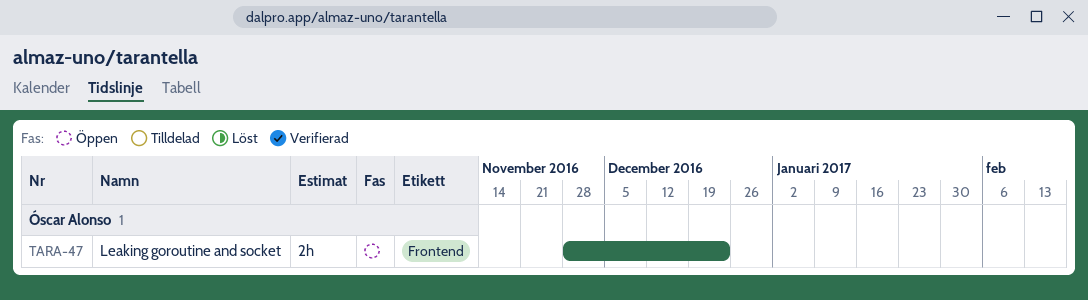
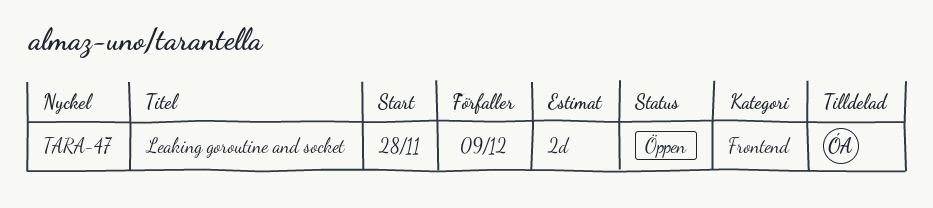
TARA-47, estimate: 2h -> 2d
TARA-47, due: Dec 23 -> Dec 9

